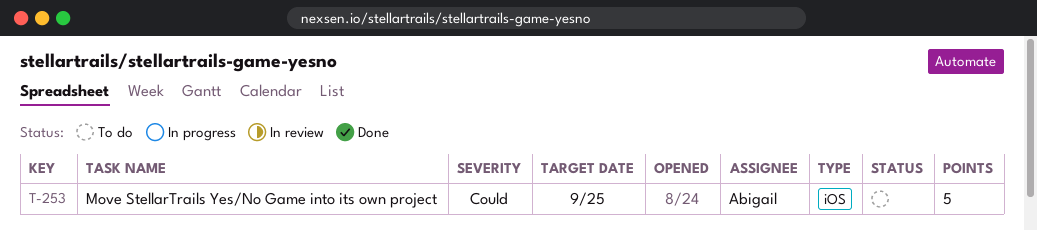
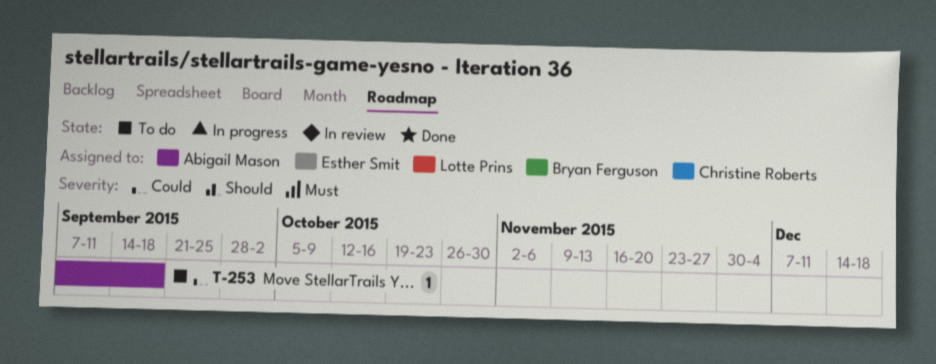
T-253, estimate: 5 -> 1
T-253, due: Sep 25 -> Sep 18

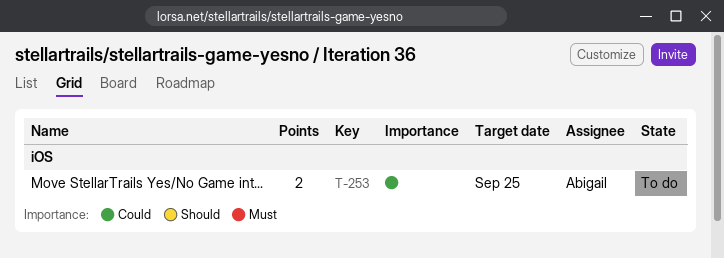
T-253, estimate: 1 -> 2
T-253, due: Sep 18 -> Sep 25

